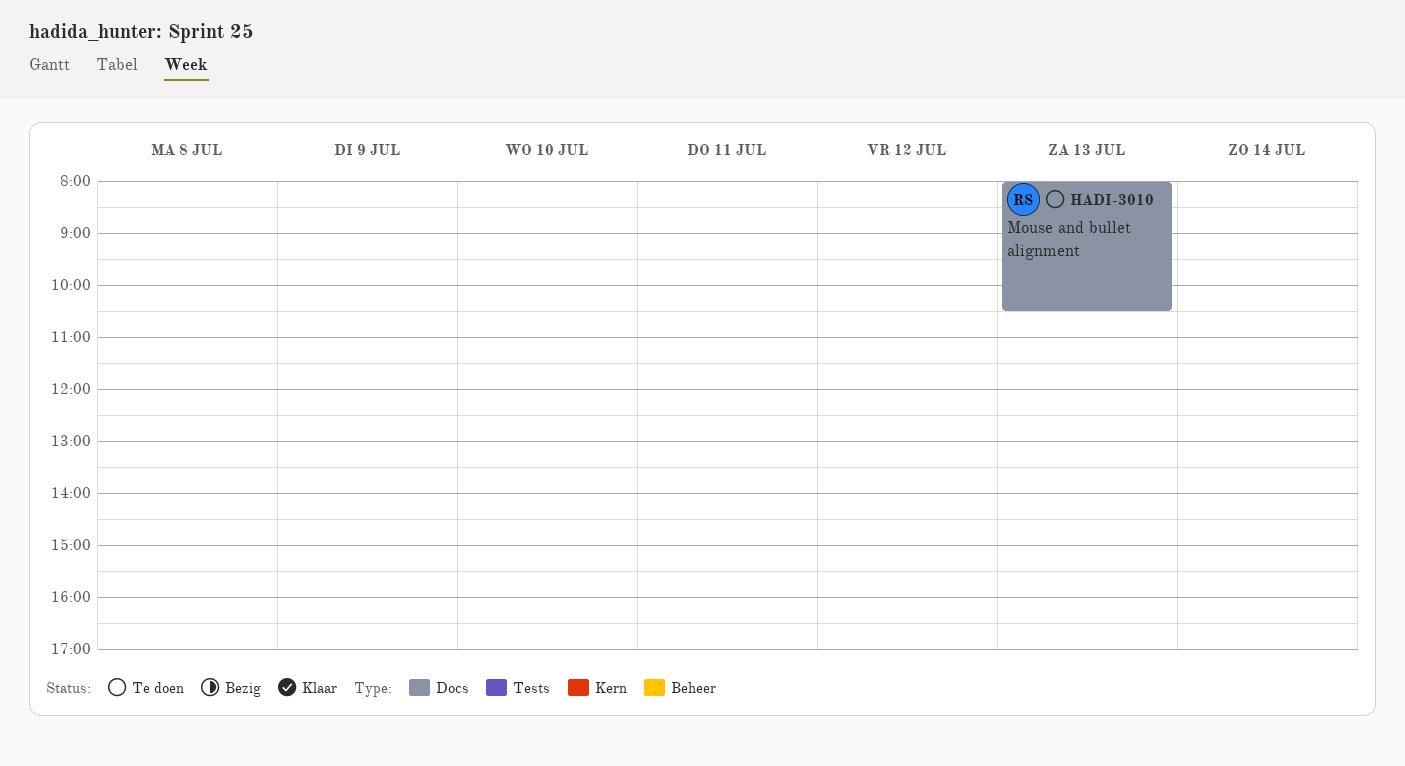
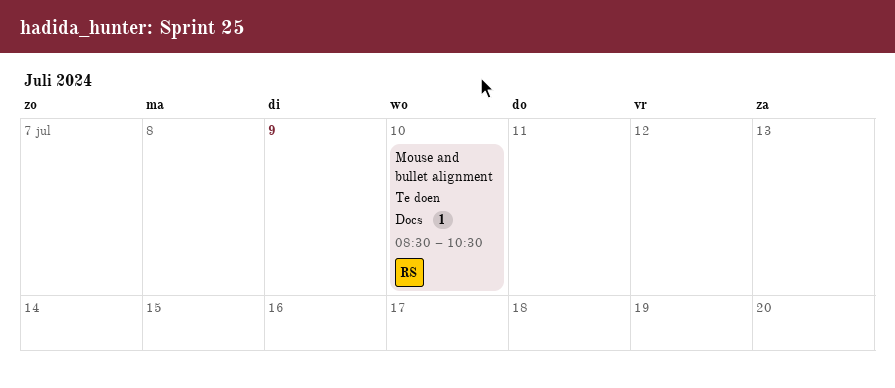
Mouse and bullet alignment, day: Jul 13 -> Jul 10
Mouse and bullet alignment, begins: 08:00 -> 08:30

